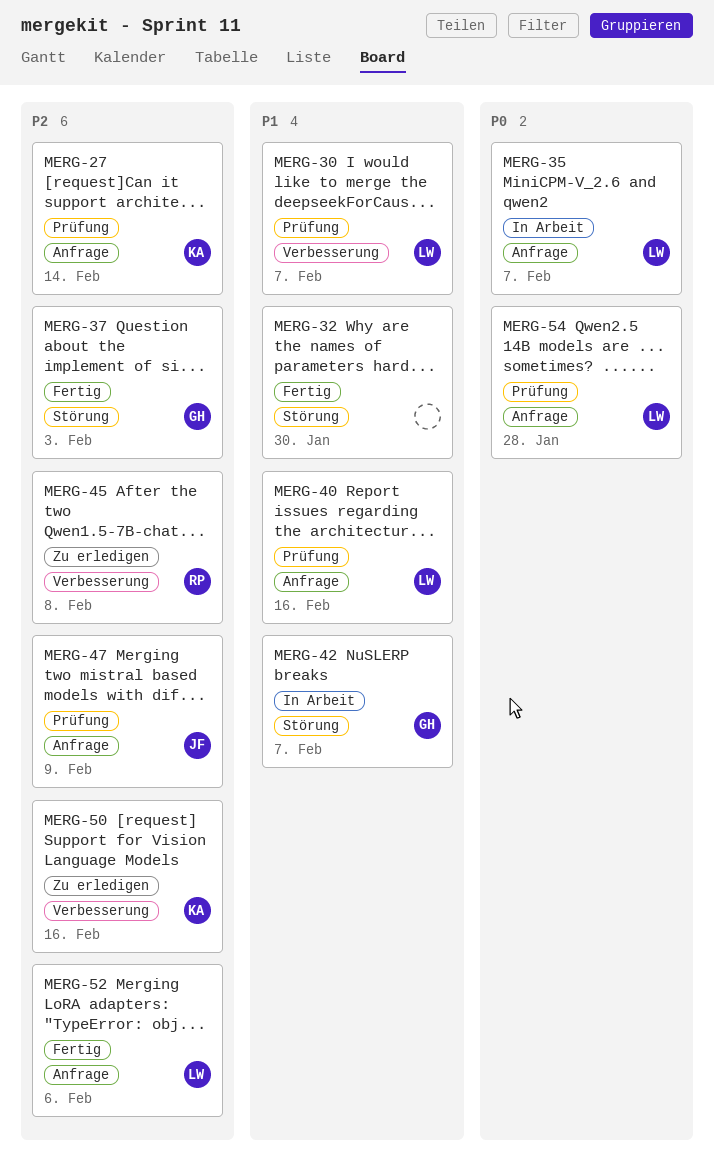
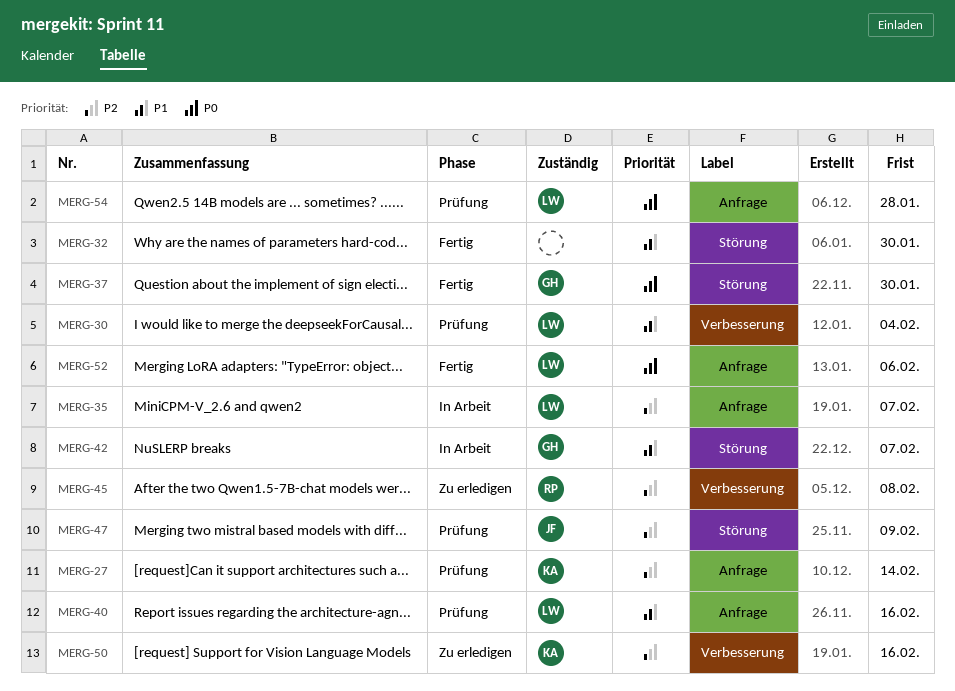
MERG-30, due: Feb 7 -> Feb 4
MERG-35, priority: P0 -> P2
MERG-37, priority: P2 -> P0
MERG-37, due: Feb 3 -> Jan 30
MERG-47, label: Anfrage -> Störung
MERG-52, priority: P2 -> P0

